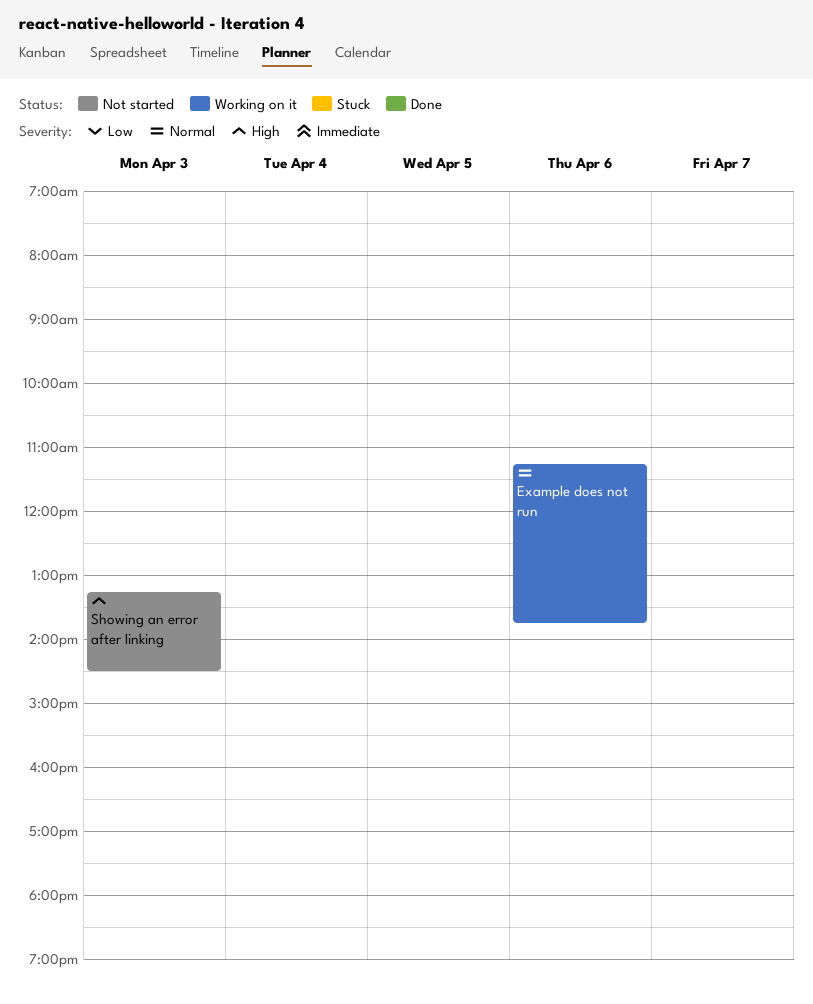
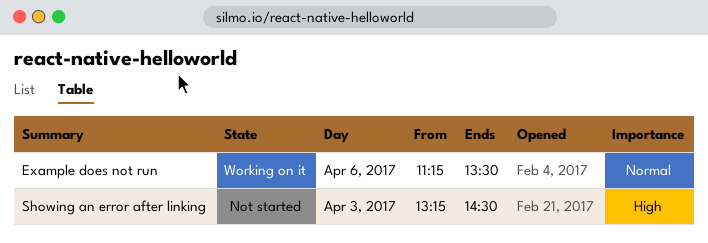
Example does not run, ends: 13:45 -> 13:30

